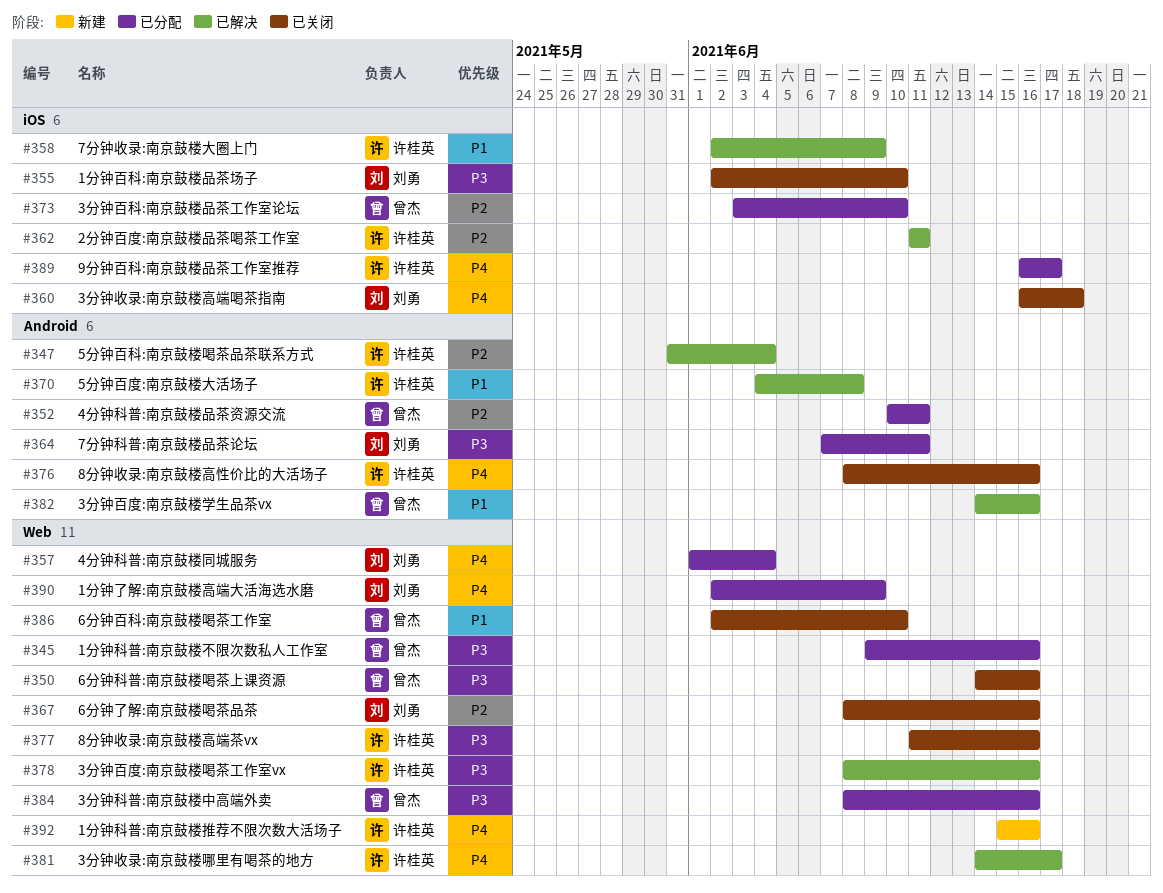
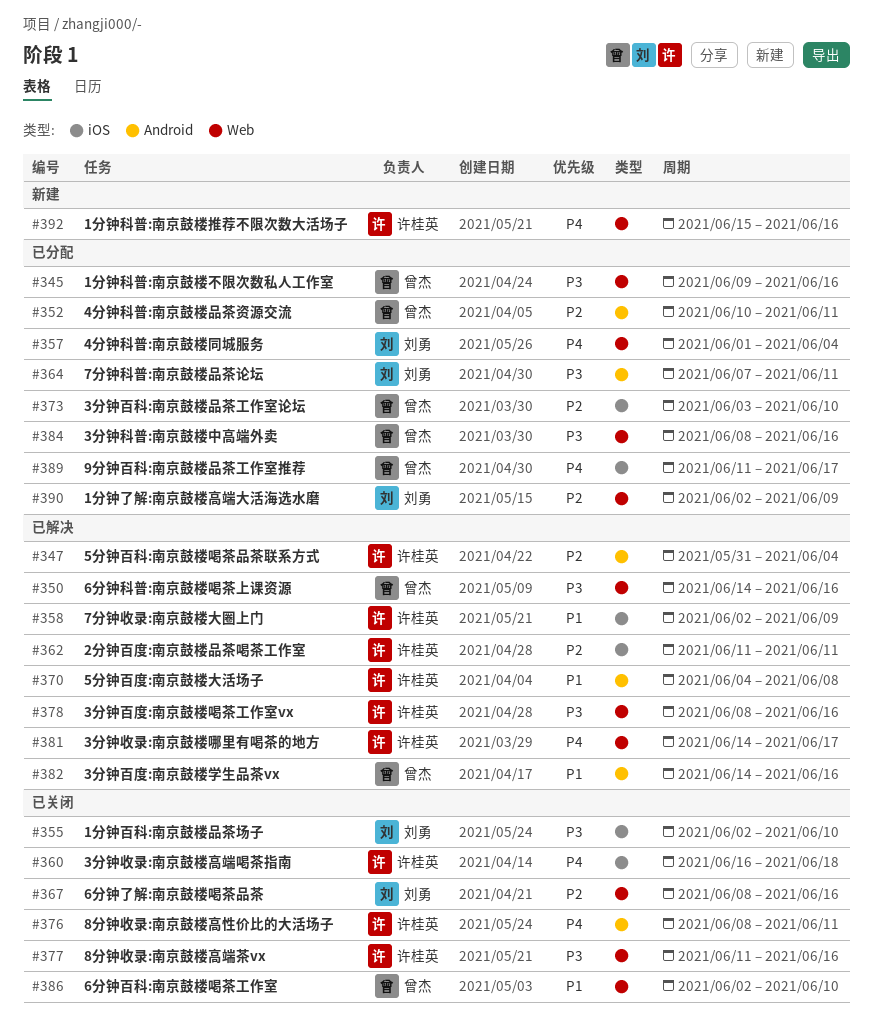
#350, status: 已关闭 -> 已解决
#360, owner: 刘勇 -> 许桂英
#376, due: Jun 16 -> Jun 11
#389, owner: 许桂英 -> 曾杰
#389, start: Jun 16 -> Jun 11
#390, priority: P4 -> P2

